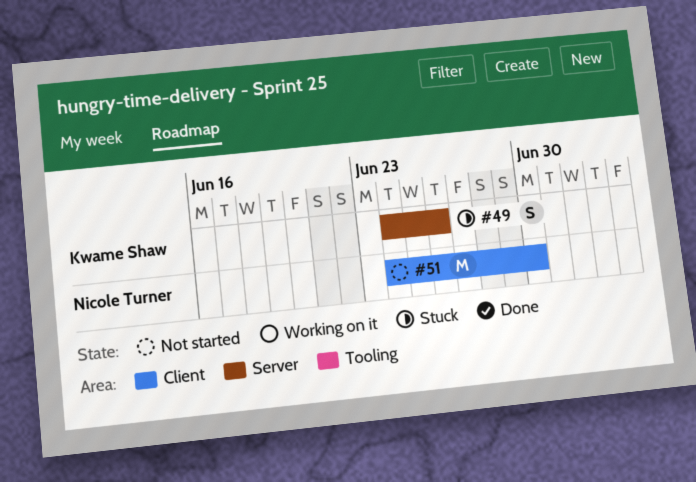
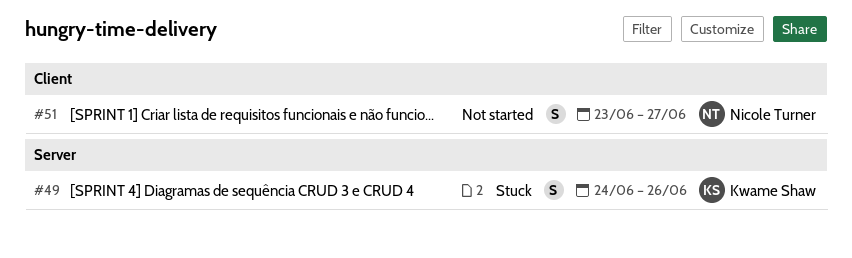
#51, estimate: M -> S
#51, start: Jun 24 -> Jun 23
#51, due: Jun 30 -> Jun 27

